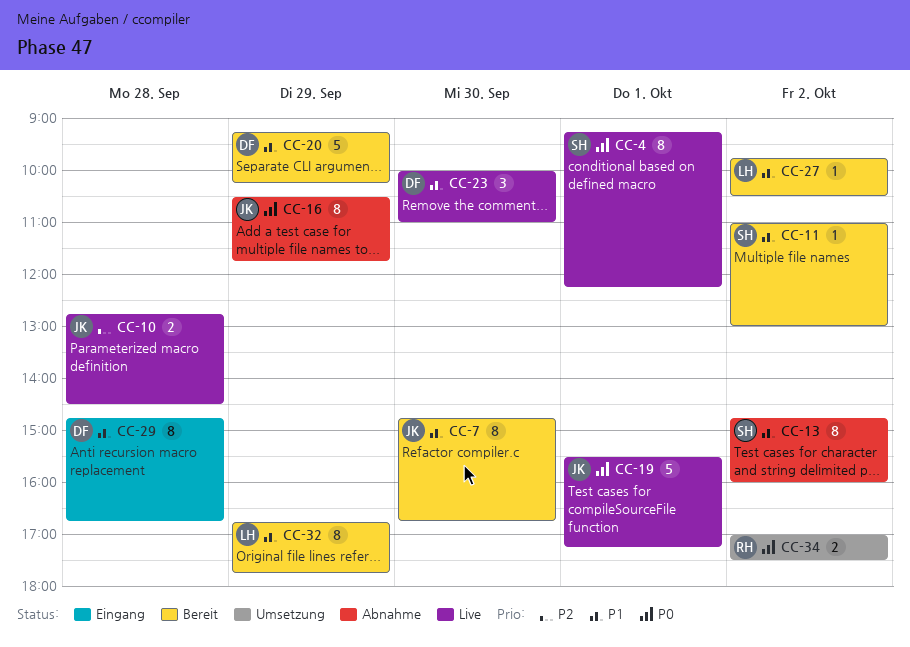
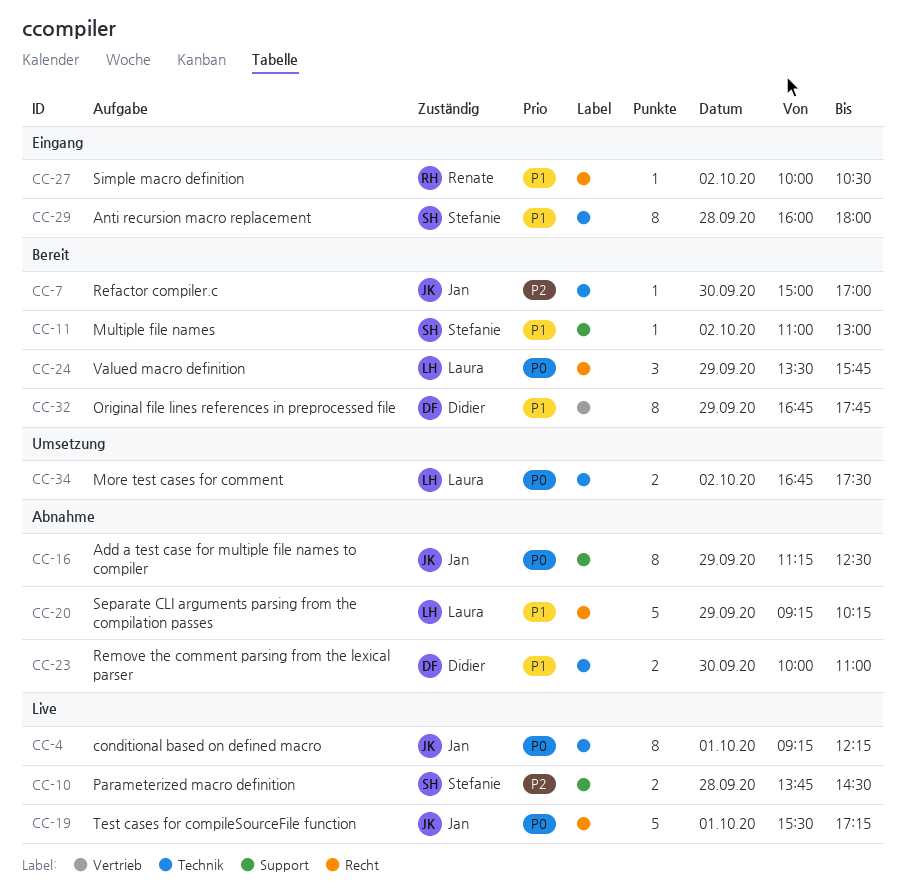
CC-4, owner: Stefanie -> Jan
CC-7, priority: P1 -> P2
CC-7, estimate: 8 -> 1
CC-7, begins: 14:45 -> 15:00
CC-7, ends: 16:45 -> 17:00
CC-10, owner: Jan -> Stefanie
CC-10, begins: 12:45 -> 13:45
CC-13: present -> none
CC-16, begins: 10:30 -> 11:15
CC-16, ends: 11:45 -> 12:30
CC-20, status: Bereit -> Abnahme
CC-20, owner: Didier -> Laura
CC-23, status: Live -> Abnahme
CC-23, estimate: 3 -> 2
CC-24: none -> present
CC-27, status: Bereit -> Eingang
CC-27, owner: Laura -> Renate
CC-27, begins: 09:45 -> 10:00
CC-29, owner: Didier -> Stefanie
CC-29, begins: 14:45 -> 16:00
CC-29, ends: 16:45 -> 18:00
CC-32, owner: Laura -> Didier
CC-34, owner: Renate -> Laura
CC-34, begins: 17:00 -> 16:45

